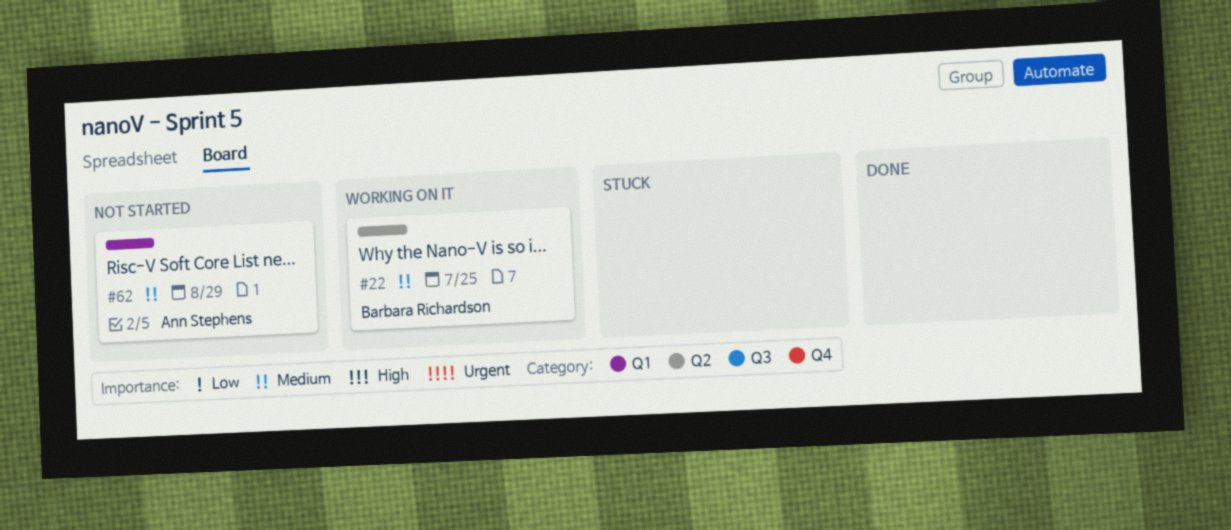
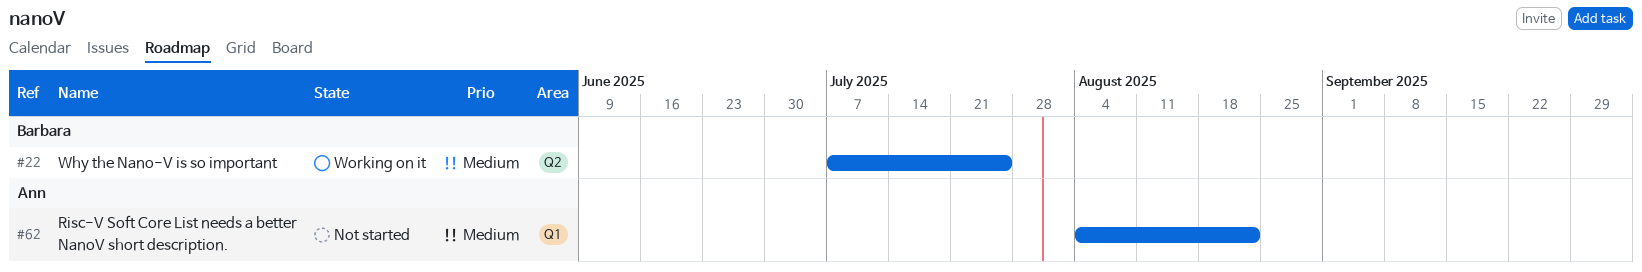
#62, due: Aug 29 -> Aug 22

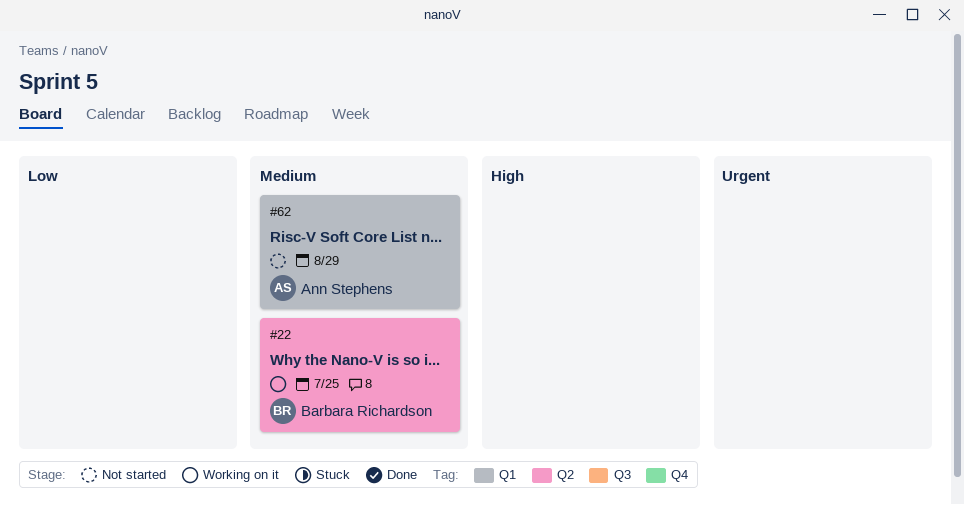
#62, due: Aug 22 -> Aug 29

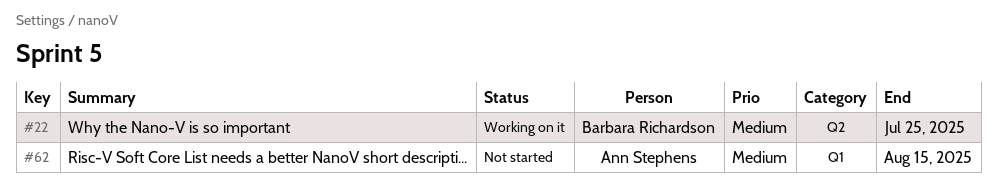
#62, due: Aug 29 -> Aug 15

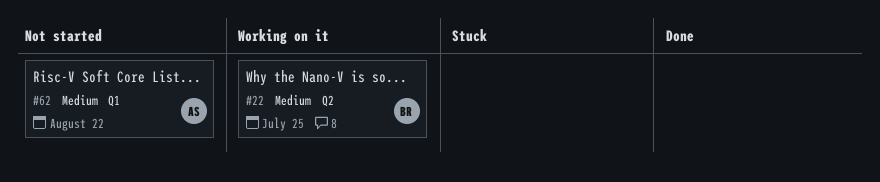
#62, due: Aug 15 -> Aug 22

